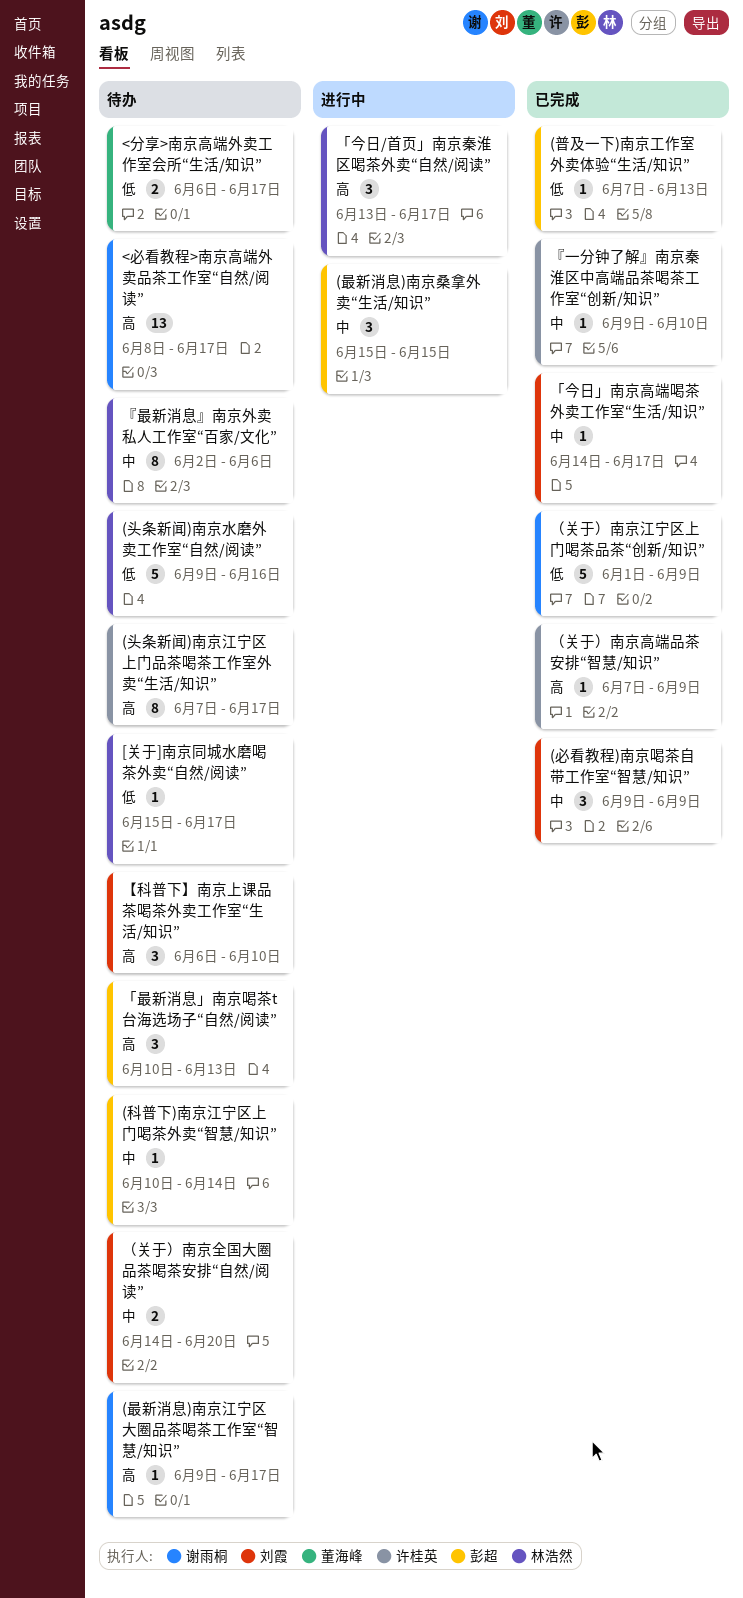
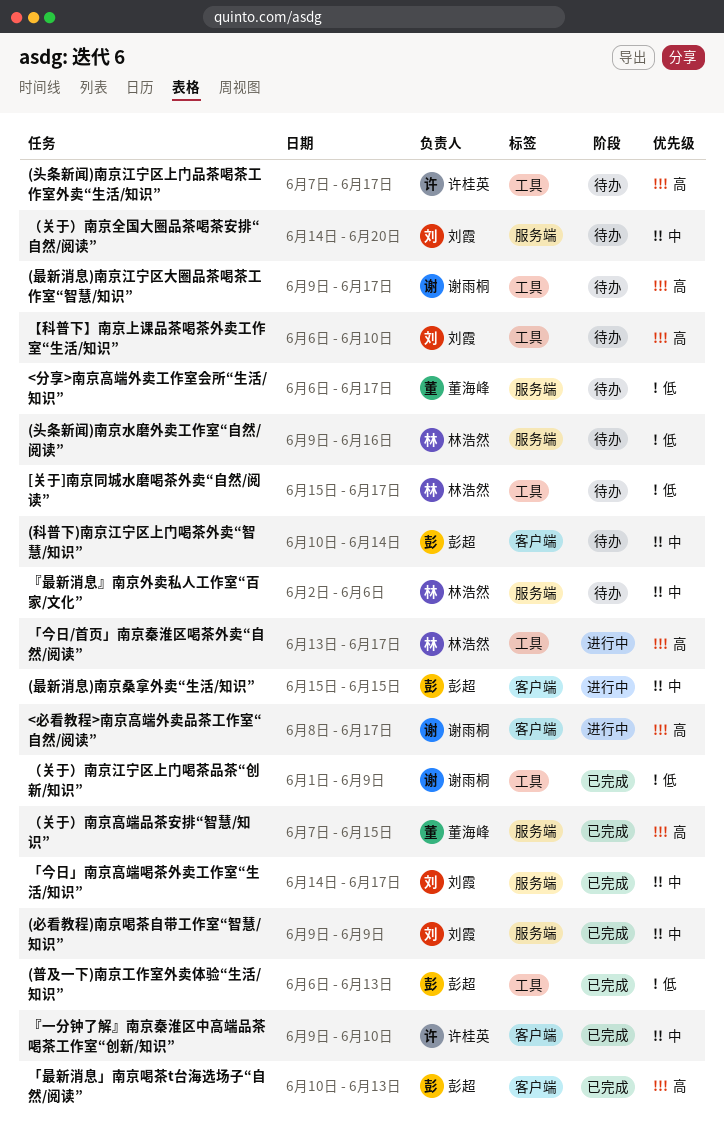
(普及一下)南京工作室外卖体验“生活/知识”, start: Jun 7 -> Jun 6
<必看教程>南京高端外卖品茶工作室“自然/阅读”, status: 待办 -> 进行中
「最新消息」南京喝茶t台海选场子“自然/阅读”, status: 待办 -> 已完成
（关于）南京高端品茶安排“智慧/知识”, owner: 许桂英 -> 董海峰
（关于）南京高端品茶安排“智慧/知识”, due: Jun 9 -> Jun 15

